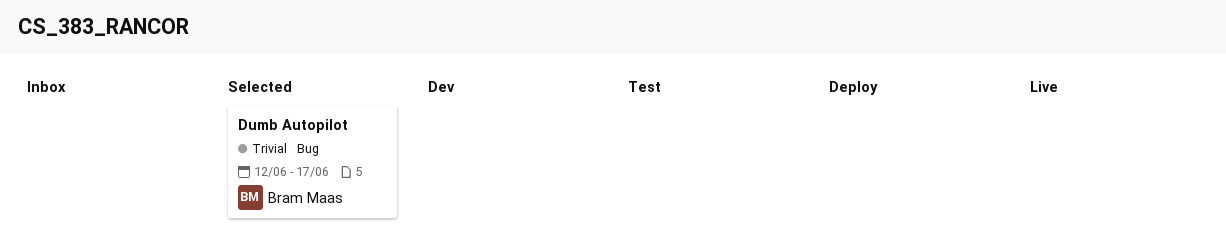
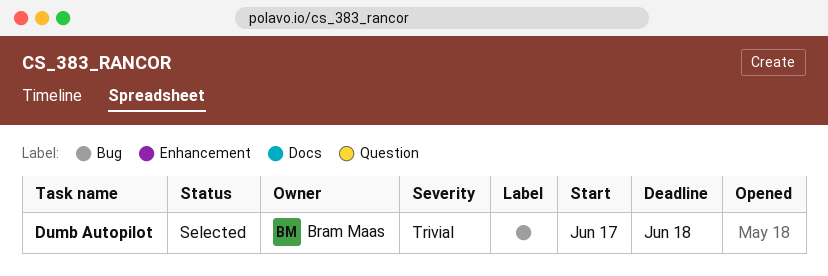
Dumb Autopilot, start: Jun 12 -> Jun 17
Dumb Autopilot, due: Jun 17 -> Jun 18

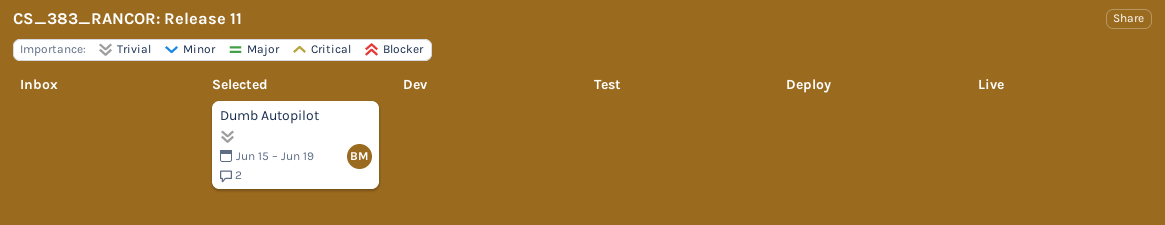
Dumb Autopilot, start: Jun 17 -> Jun 15
Dumb Autopilot, due: Jun 18 -> Jun 19

